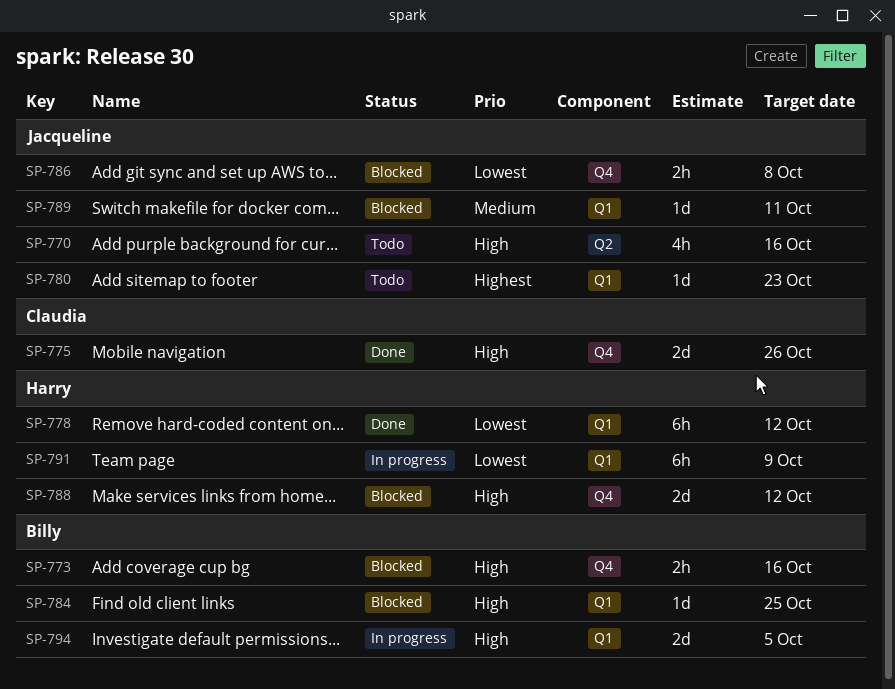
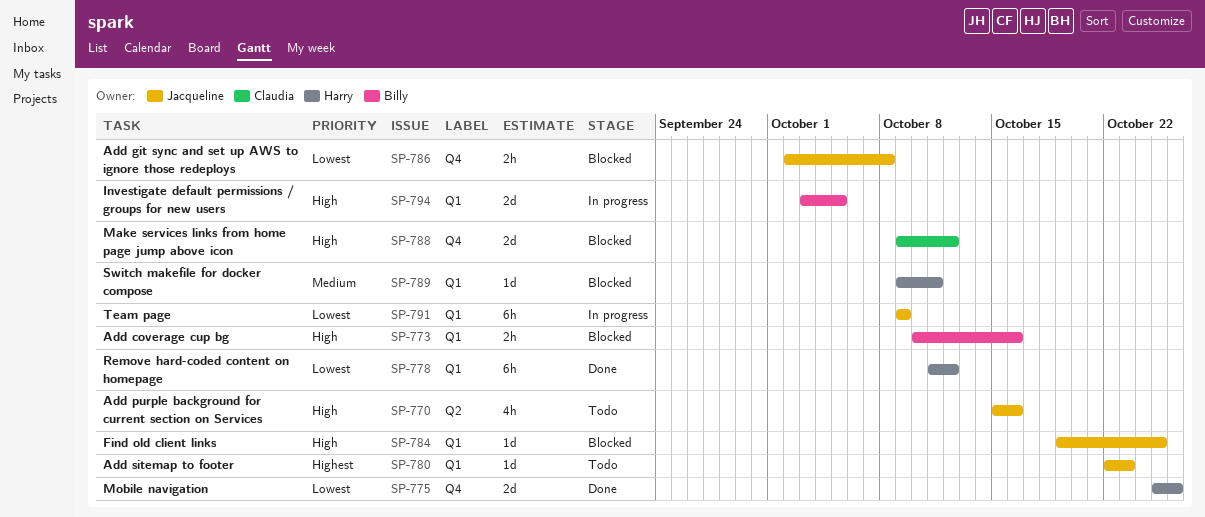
SP-773, label: Q4 -> Q1
SP-775, owner: Claudia -> Harry
SP-775, priority: High -> Lowest
SP-784, owner: Billy -> Jacqueline
SP-788, owner: Harry -> Claudia
SP-789, owner: Jacqueline -> Harry
SP-791, owner: Harry -> Jacqueline

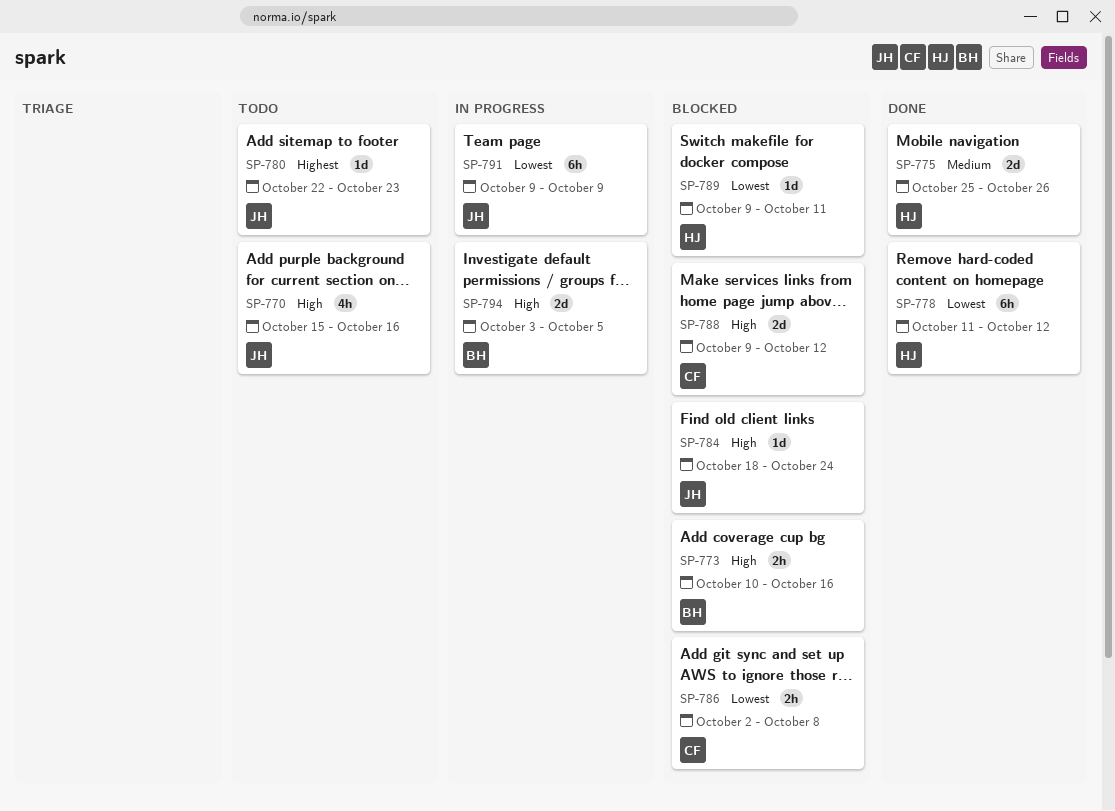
SP-775, priority: Lowest -> Medium
SP-784, start: Oct 19 -> Oct 18
SP-784, due: Oct 25 -> Oct 24
SP-786, owner: Jacqueline -> Claudia
SP-789, priority: Medium -> Lowest

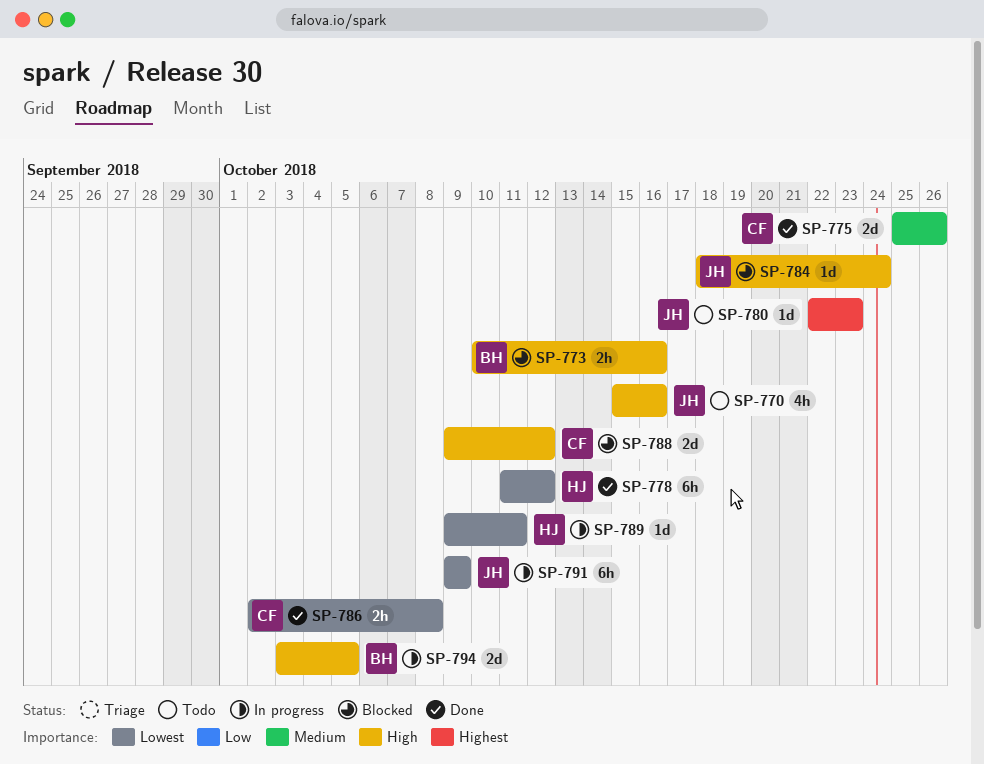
SP-775, owner: HJ -> CF
SP-786, status: Blocked -> Done
SP-789, status: Blocked -> In progress

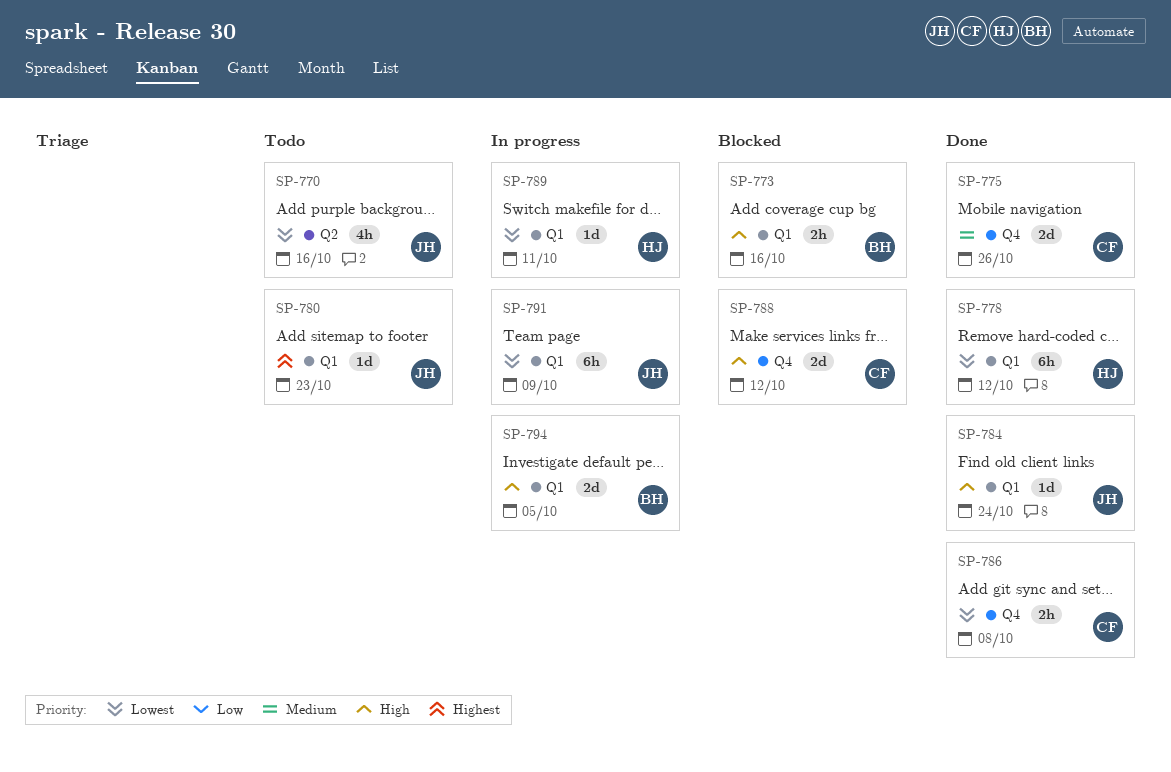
SP-770, priority: High -> Lowest
SP-784, status: Blocked -> Done

